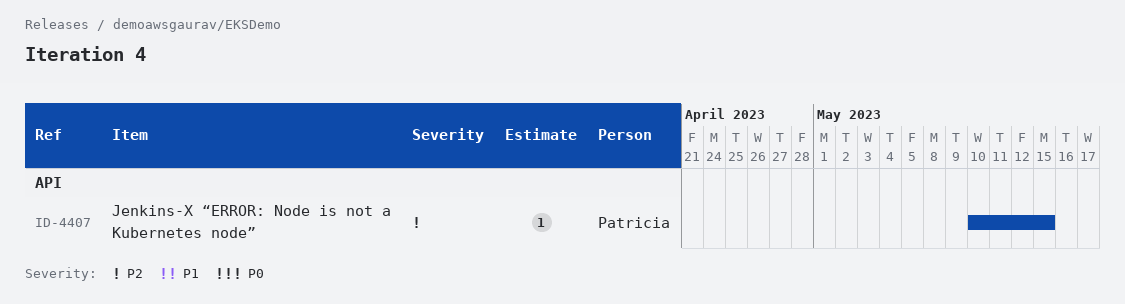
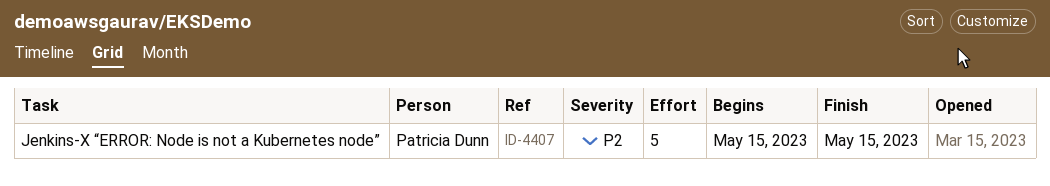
ID-4407, estimate: 1 -> 5
ID-4407, start: May 10 -> May 15

